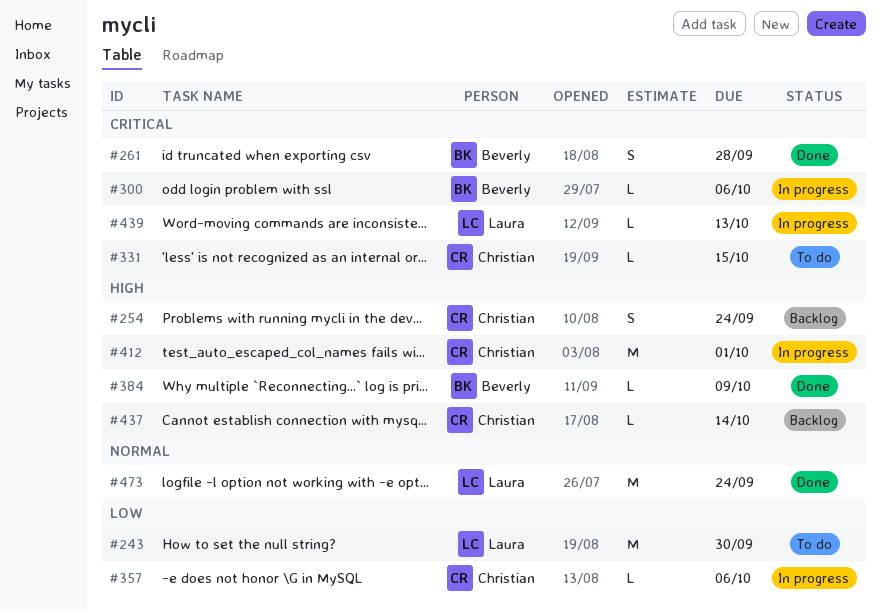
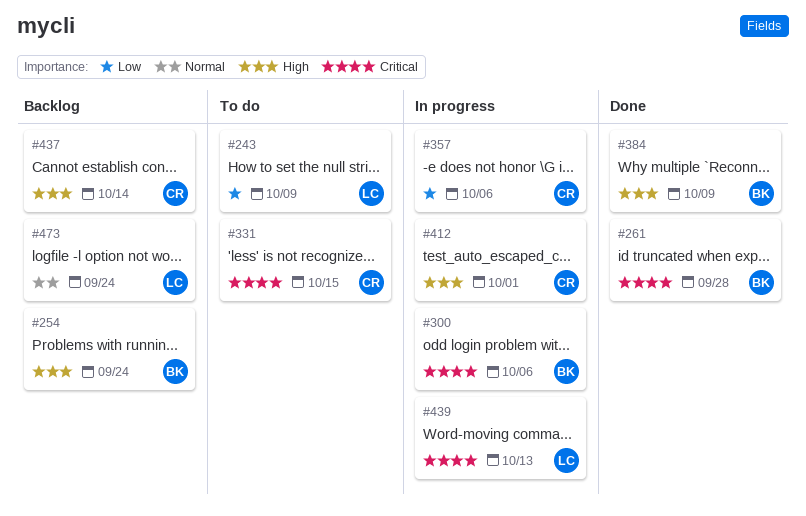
#243, due: Sep 30 -> Oct 9
#254, owner: Christian -> Beverly
#473, status: Done -> Backlog

